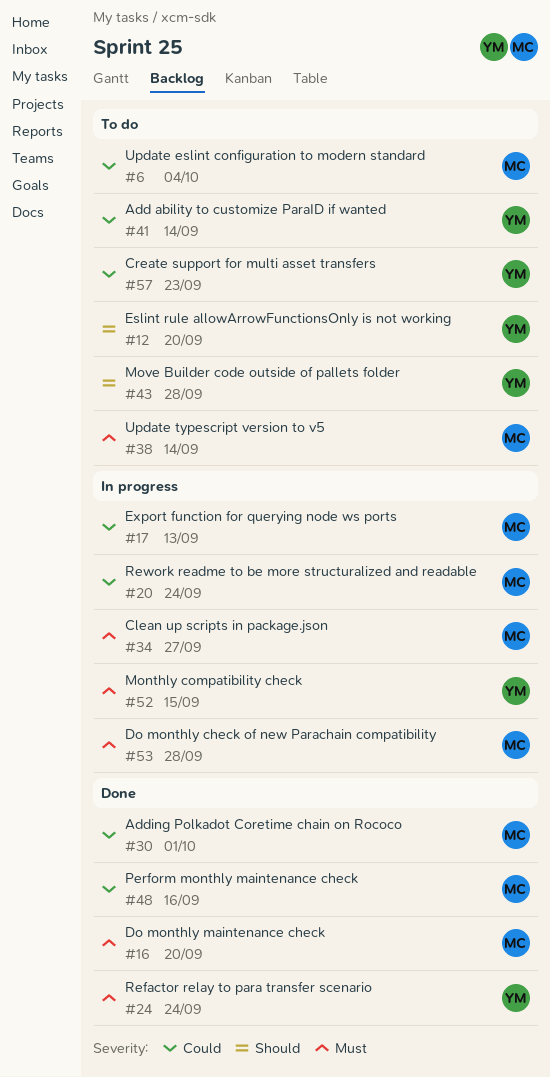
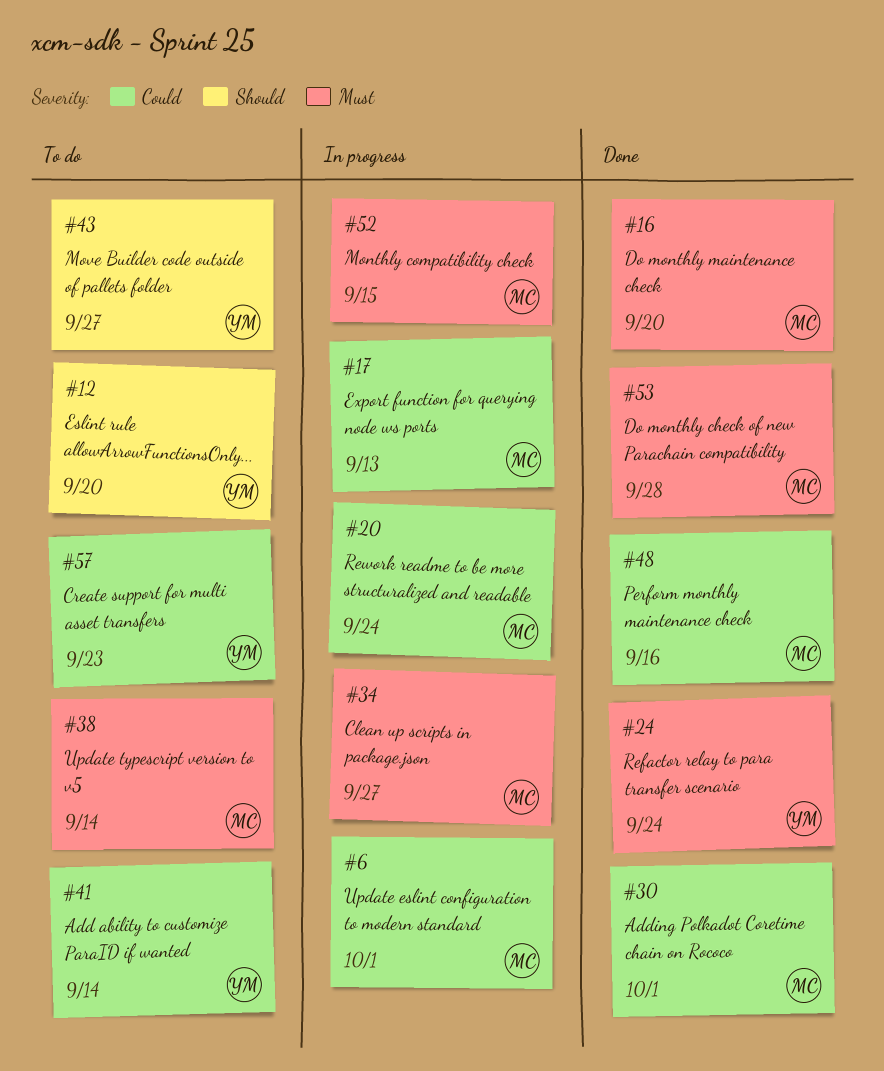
#6, status: To do -> In progress
#6, due: Oct 4 -> Oct 1
#43, due: Sep 28 -> Sep 27
#52, owner: YM -> MC
#53, status: In progress -> Done

